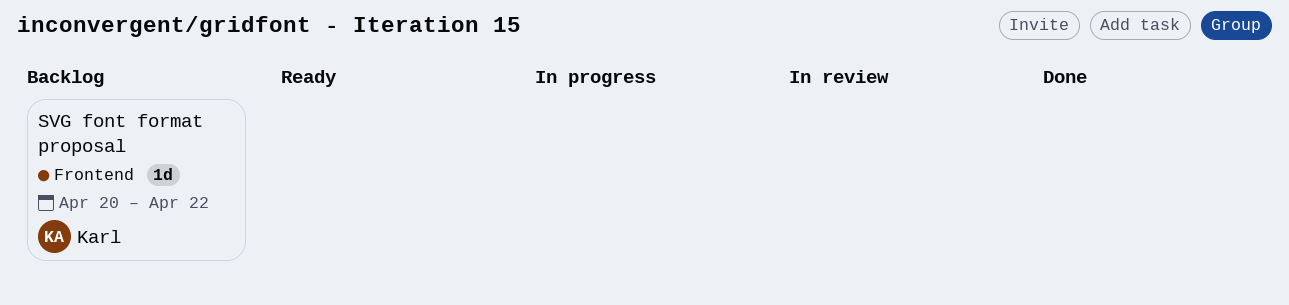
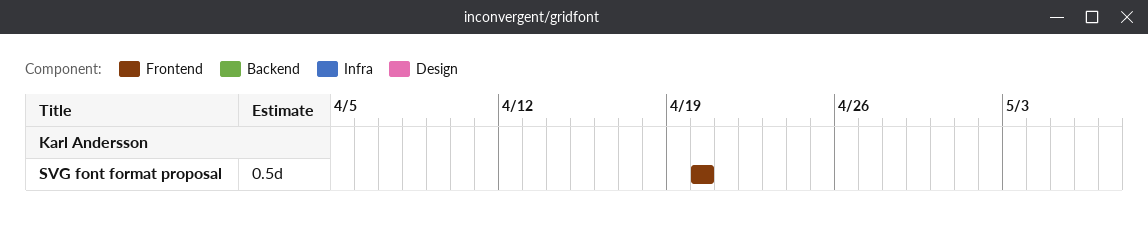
SVG font format proposal, estimate: 1d -> 0.5d
SVG font format proposal, due: Apr 22 -> Apr 20

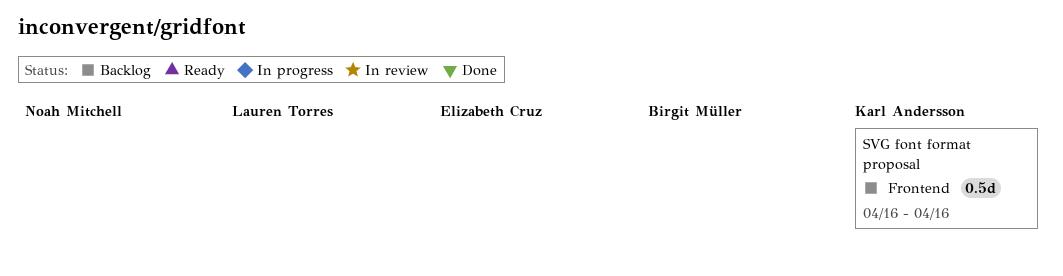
SVG font format proposal, start: Apr 20 -> Apr 16
SVG font format proposal, due: Apr 20 -> Apr 16

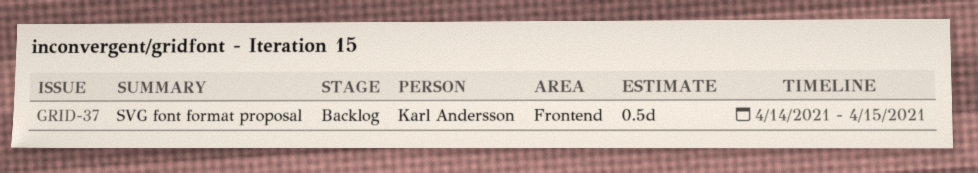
SVG font format proposal, start: Apr 16 -> Apr 14
SVG font format proposal, due: Apr 16 -> Apr 15

